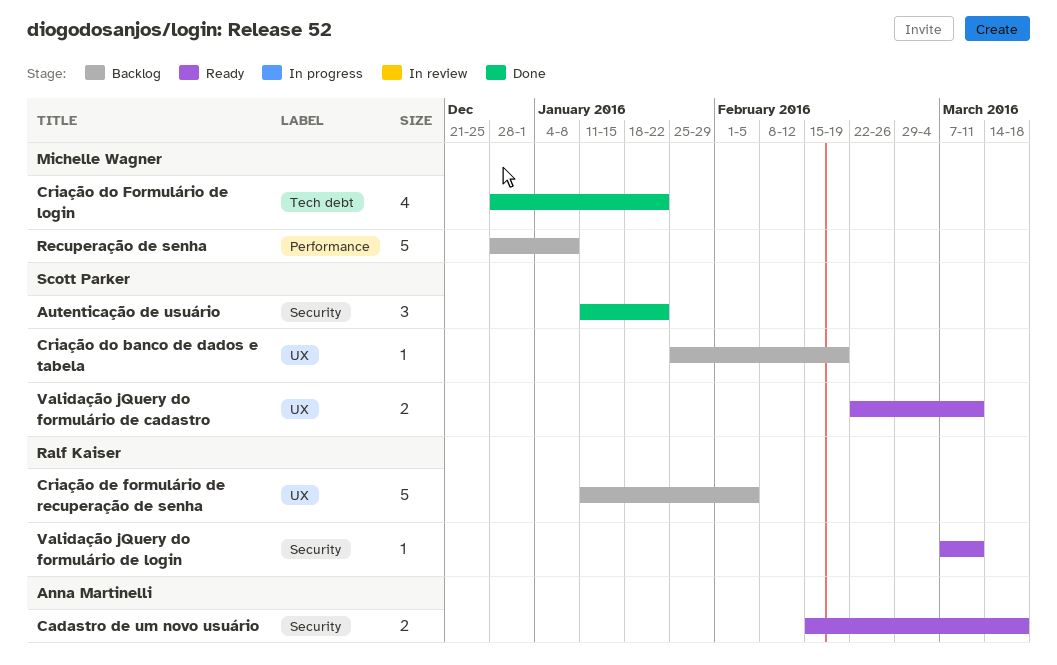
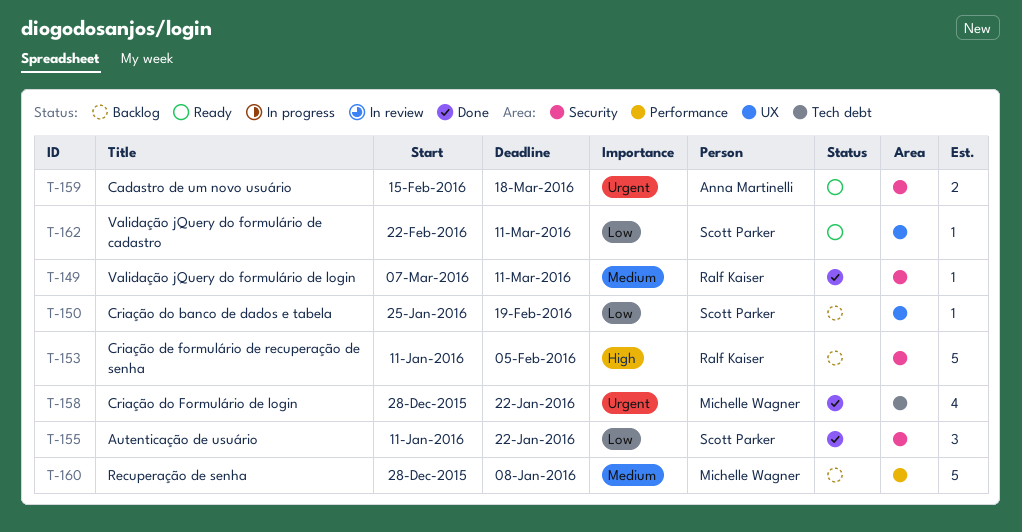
Criação de formulário de recuperação de senha, label: UX -> Security
Validação jQuery do formulário de cadastro, estimate: 2 -> 1
Validação jQuery do formulário de login, status: Ready -> Done

